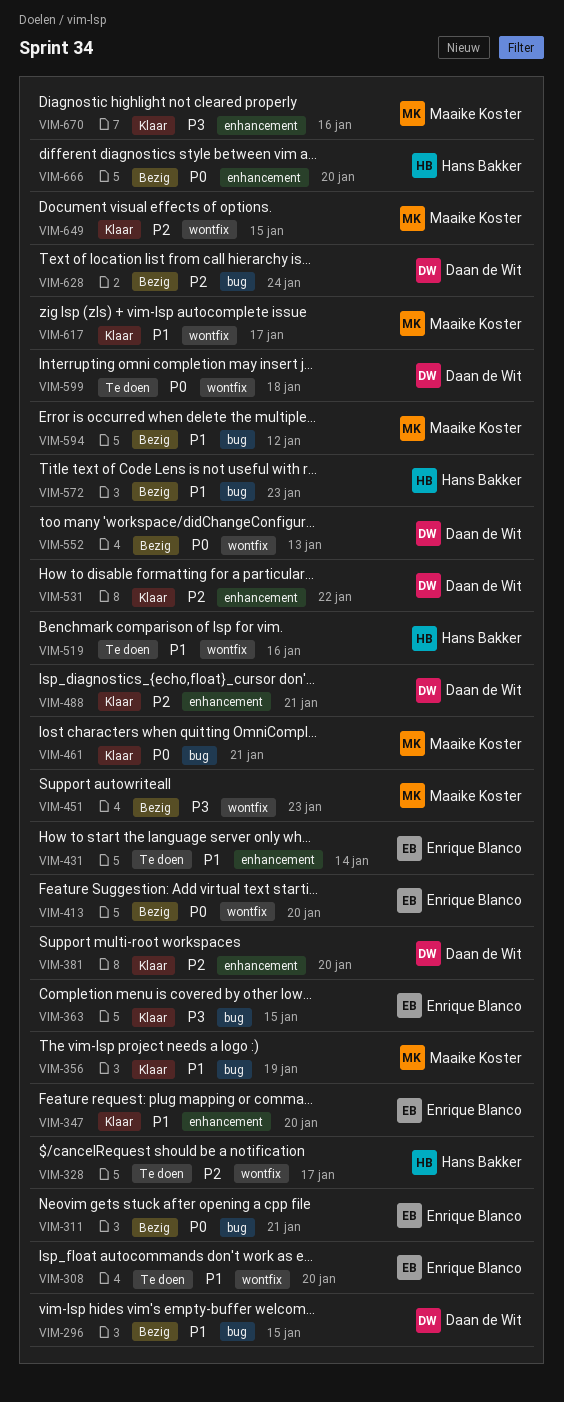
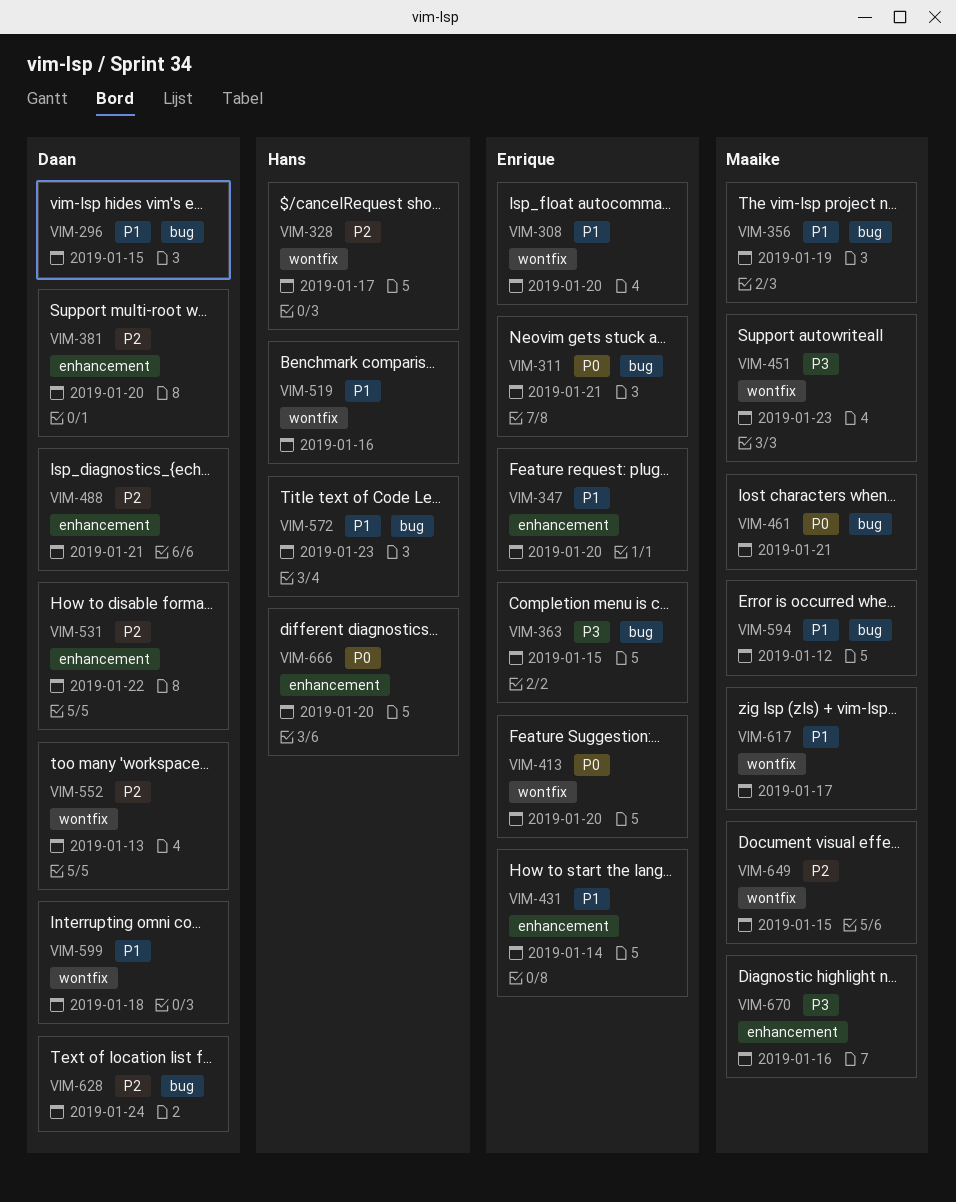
VIM-552, priority: P0 -> P2
VIM-599, priority: P0 -> P1

